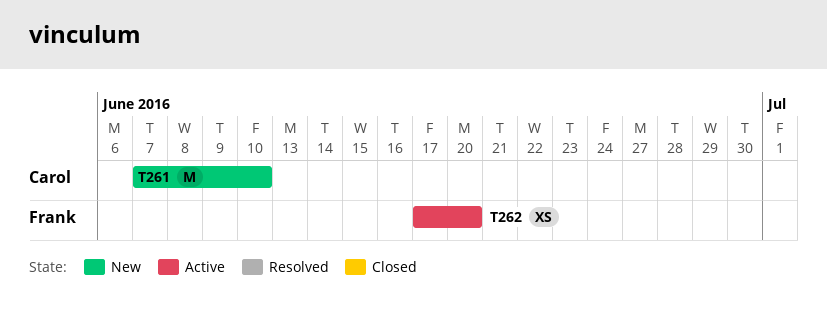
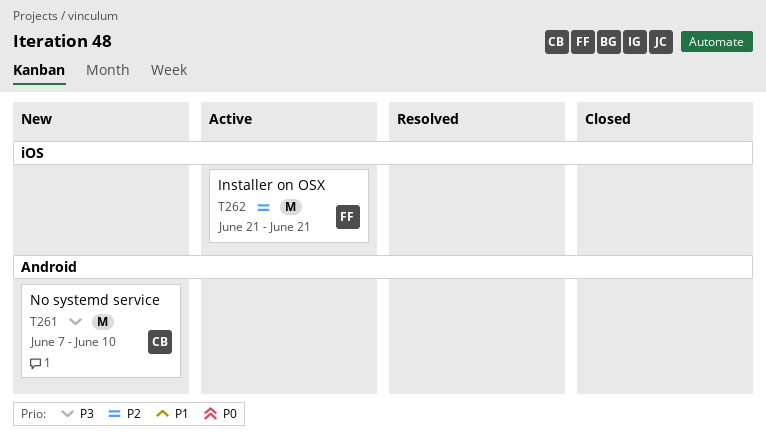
T262, estimate: XS -> M
T262, start: Jun 17 -> Jun 21
T262, due: Jun 20 -> Jun 21

